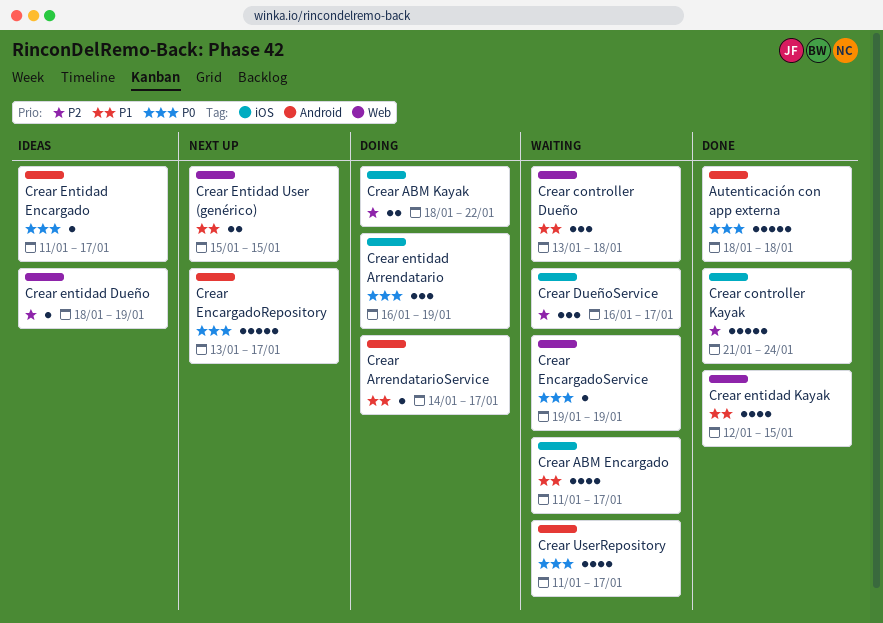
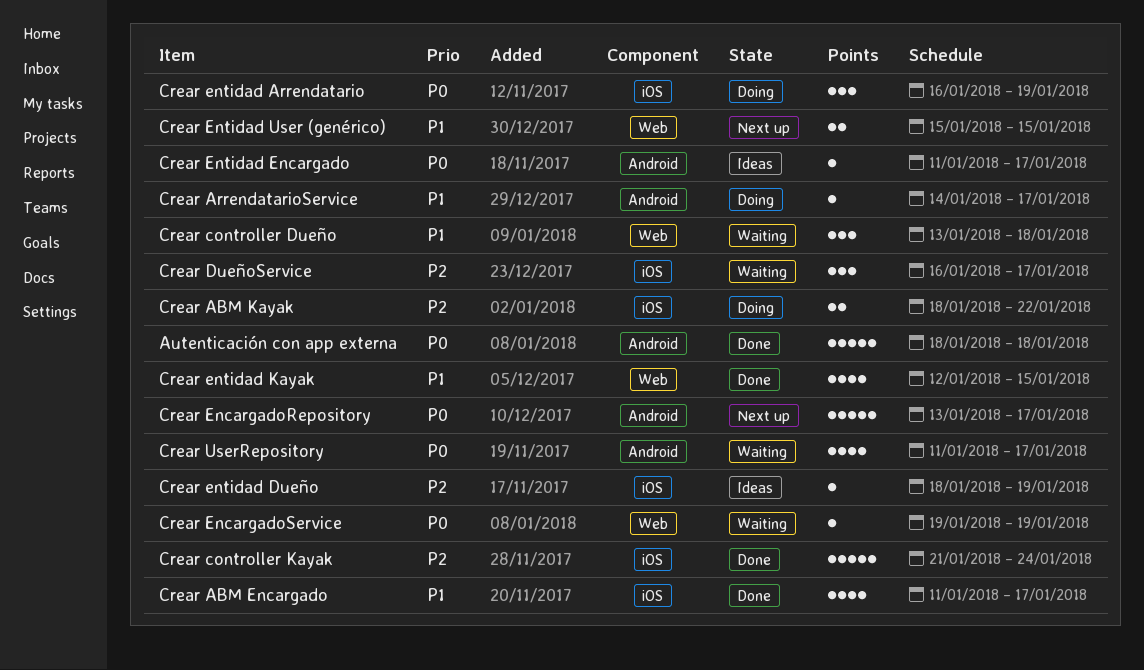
Crear ABM Encargado, status: Waiting -> Done
Crear entidad Dueño, label: Web -> iOS

